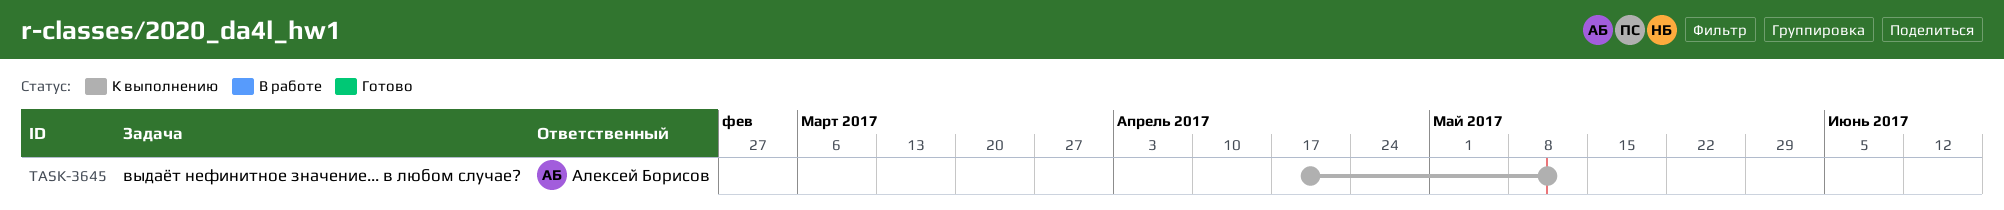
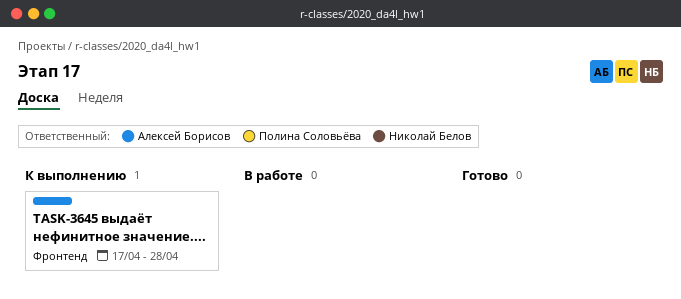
TASK-3645, due: May 12 -> Apr 28

